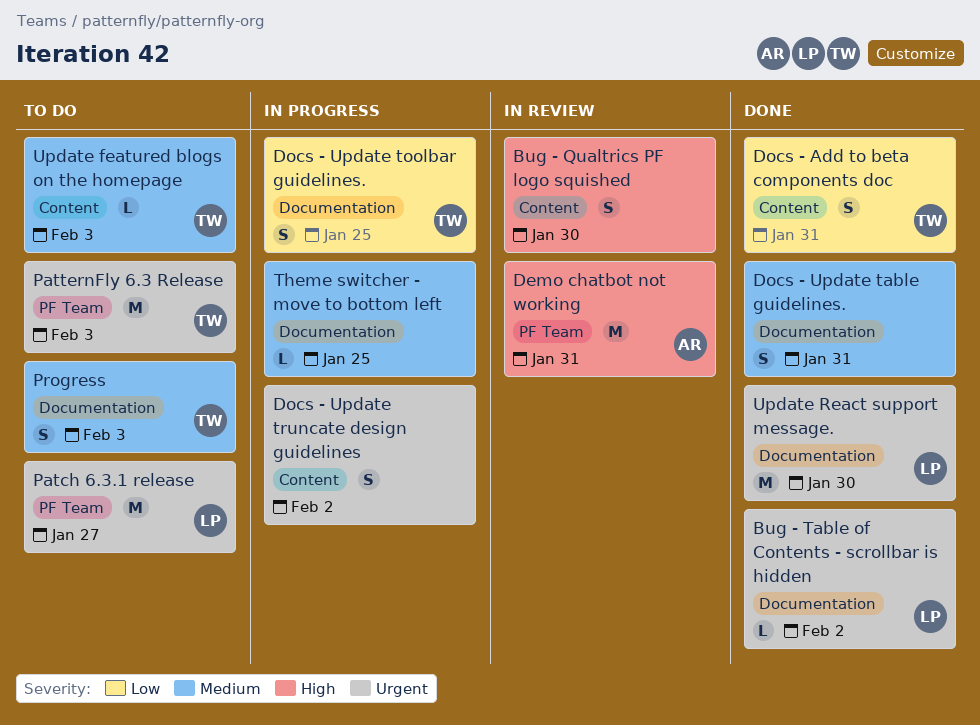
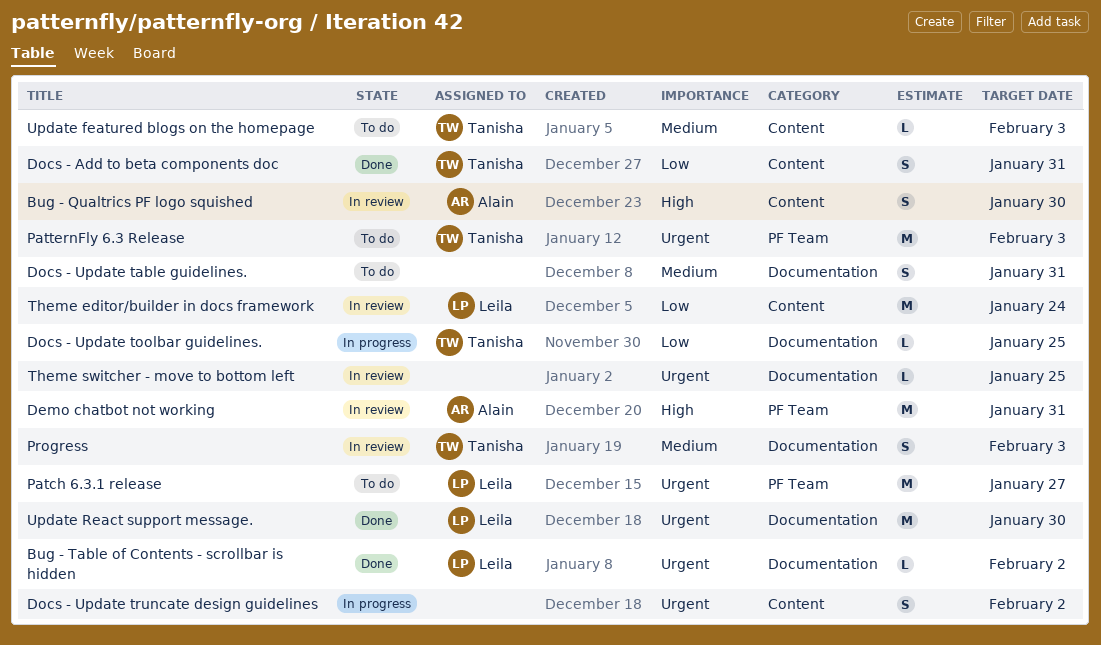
Bug - Qualtrics PF logo squished, owner: none -> Alain
Docs - Update table guidelines., status: Done -> To do
Docs - Update toolbar guidelines., estimate: S -> L
Progress, status: To do -> In review
Theme editor/builder in docs framework: none -> present
Theme switcher - move to bottom left, status: In progress -> In review
Theme switcher - move to bottom left, priority: Medium -> Urgent

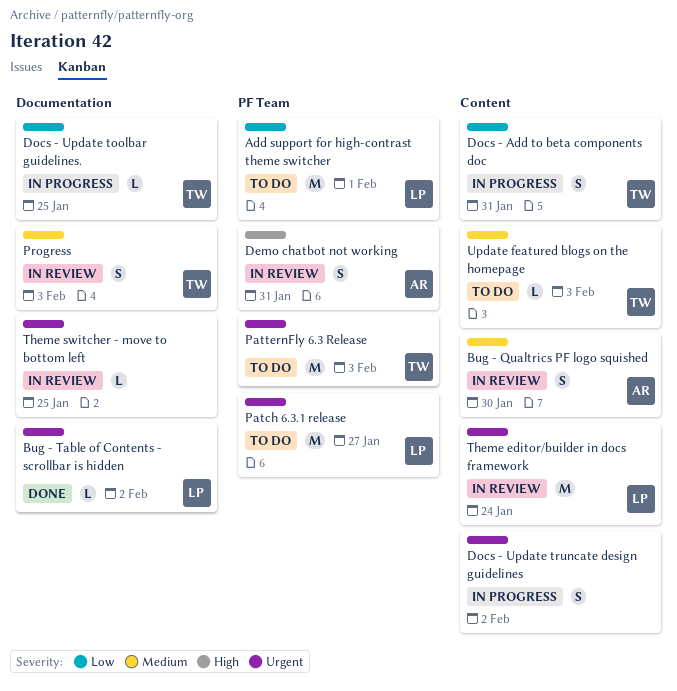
Add support for high-contrast theme switcher: none -> present
Bug - Qualtrics PF logo squished, priority: High -> Medium
Demo chatbot not working, estimate: M -> S
Docs - Add to beta components doc, status: Done -> In progress
Docs - Update table guidelines.: present -> none
Theme editor/builder in docs framework, priority: Low -> Urgent
Update React support message.: present -> none

